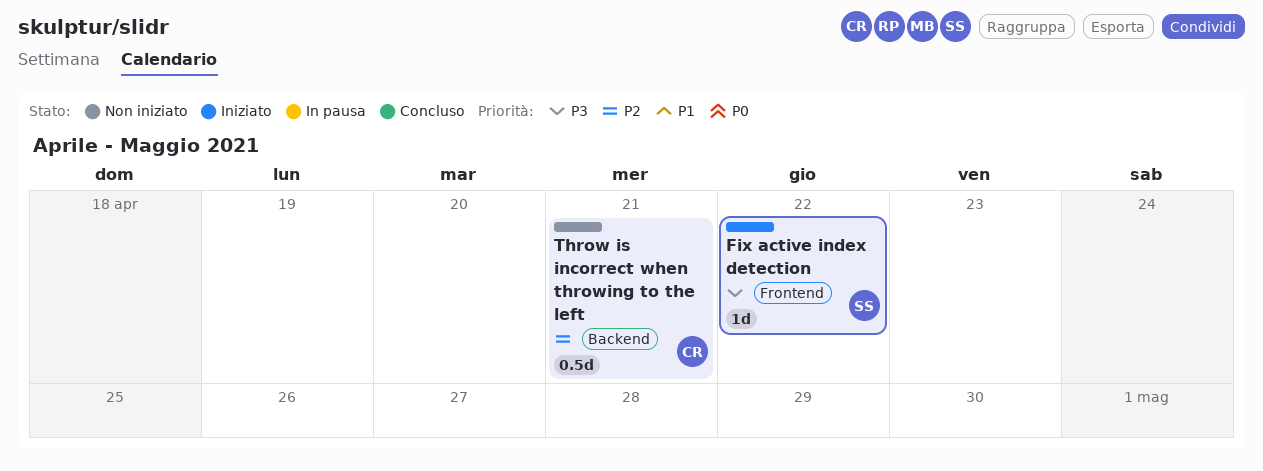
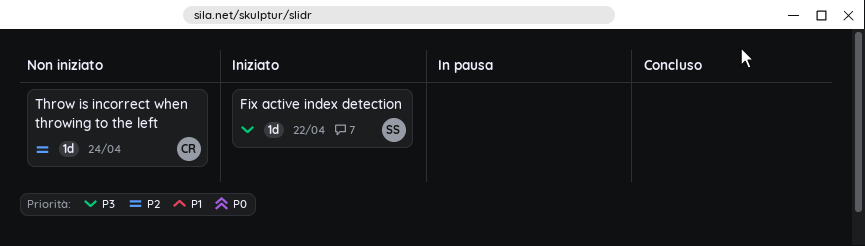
Throw is incorrect when throwing to the left, estimate: 0.5d -> 1d
Throw is incorrect when throwing to the left, due: Apr 21 -> Apr 24

